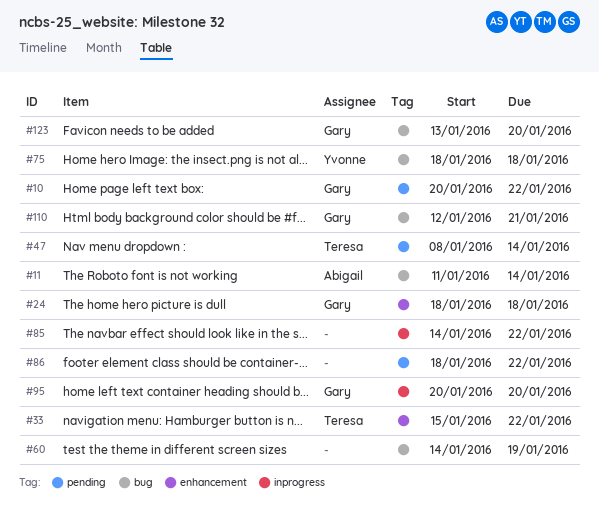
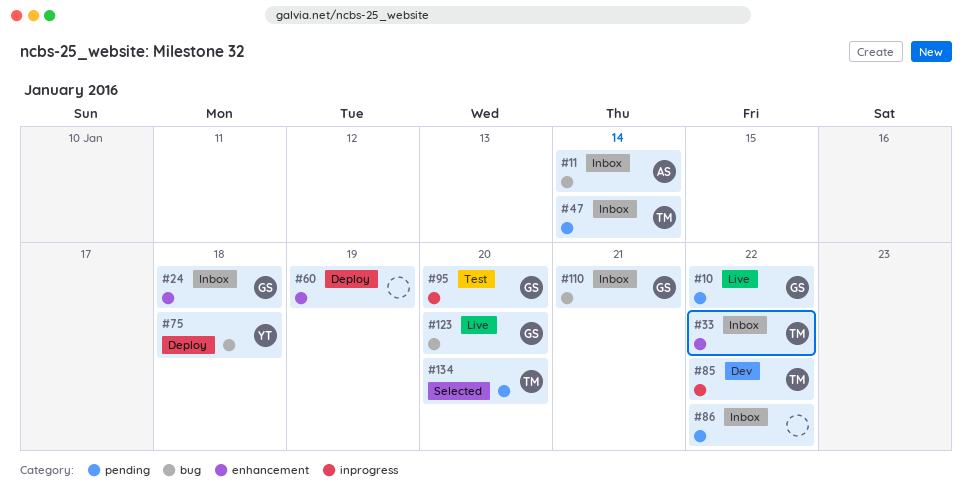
#60, label: bug -> enhancement
#85, owner: none -> Teresa
#134: none -> present

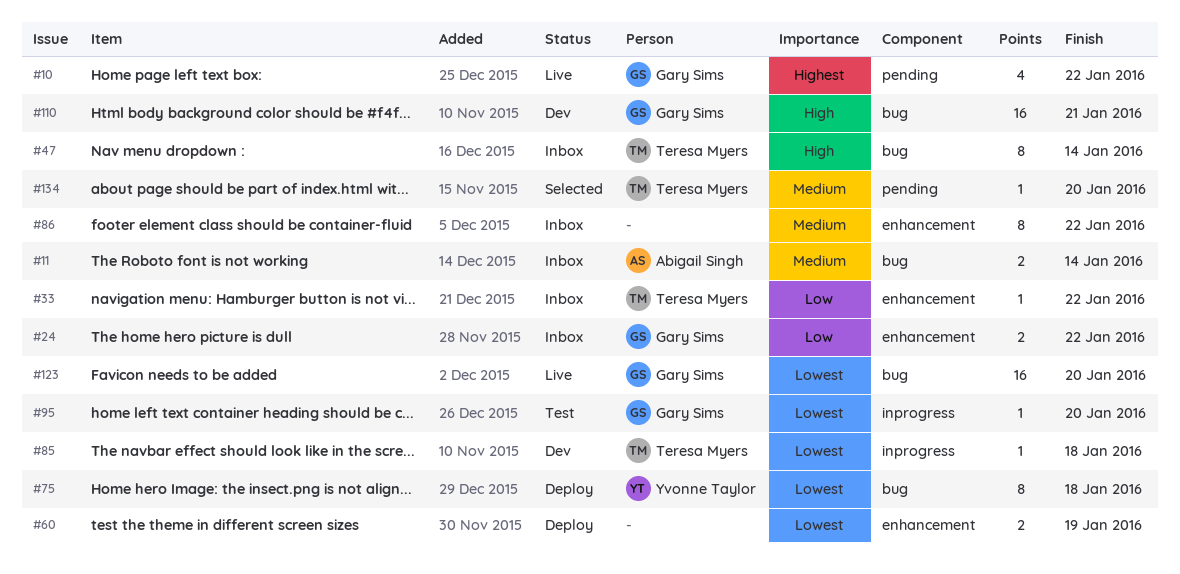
#24, due: Jan 18 -> Jan 22
#47, label: pending -> bug
#85, due: Jan 22 -> Jan 18
#86, label: pending -> enhancement
#110, status: Inbox -> Dev

